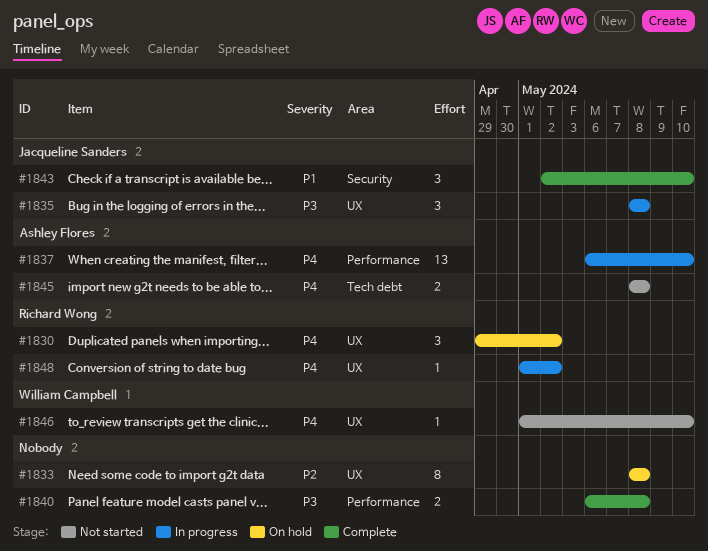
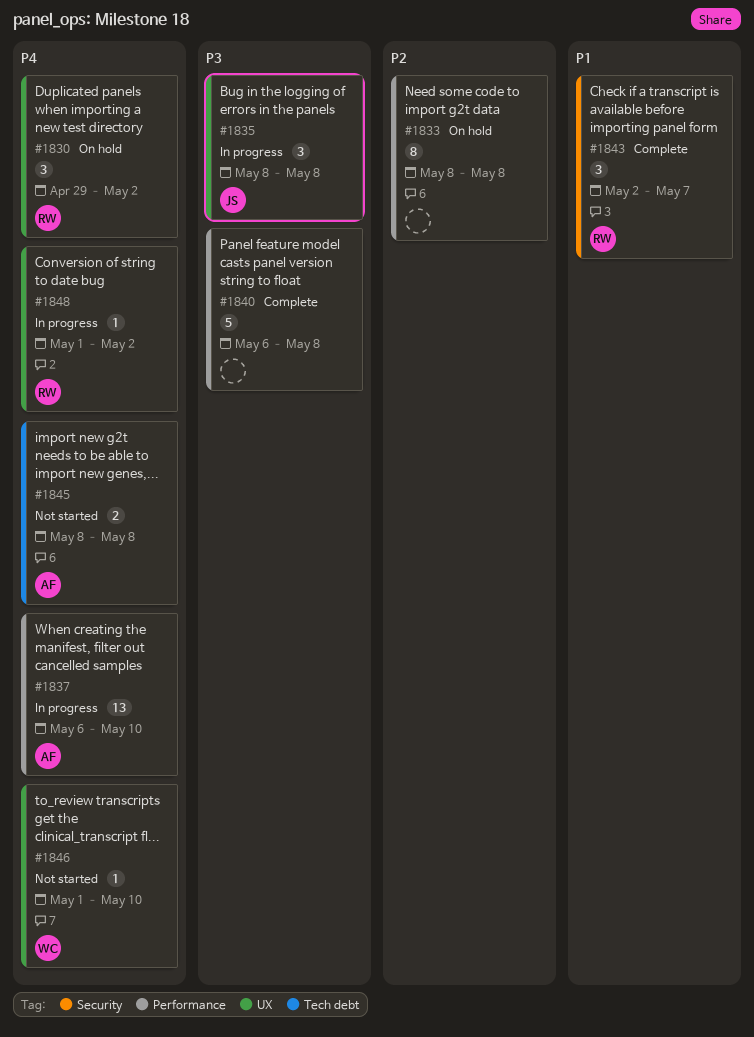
#1833, label: UX -> Performance
#1840, estimate: 2 -> 5
#1843, owner: Jacqueline Sanders -> Richard Wong
#1843, due: May 10 -> May 7

